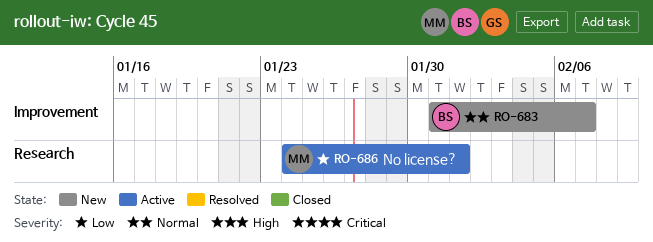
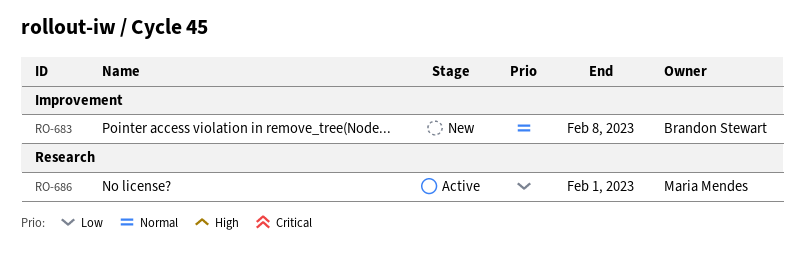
RO-683, due: Feb 7 -> Feb 8

